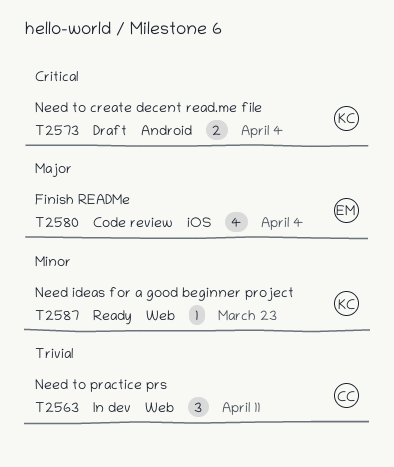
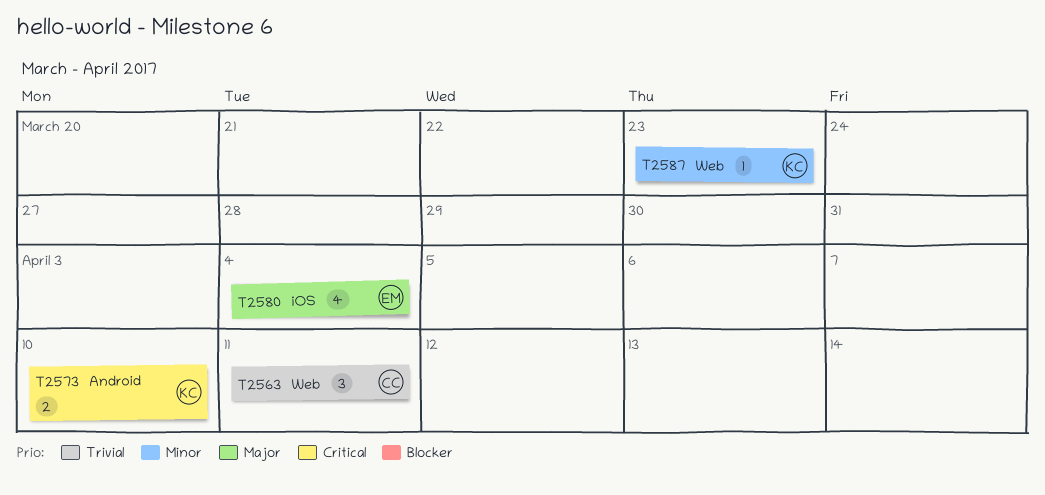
T2573, due: Apr 4 -> Apr 10

